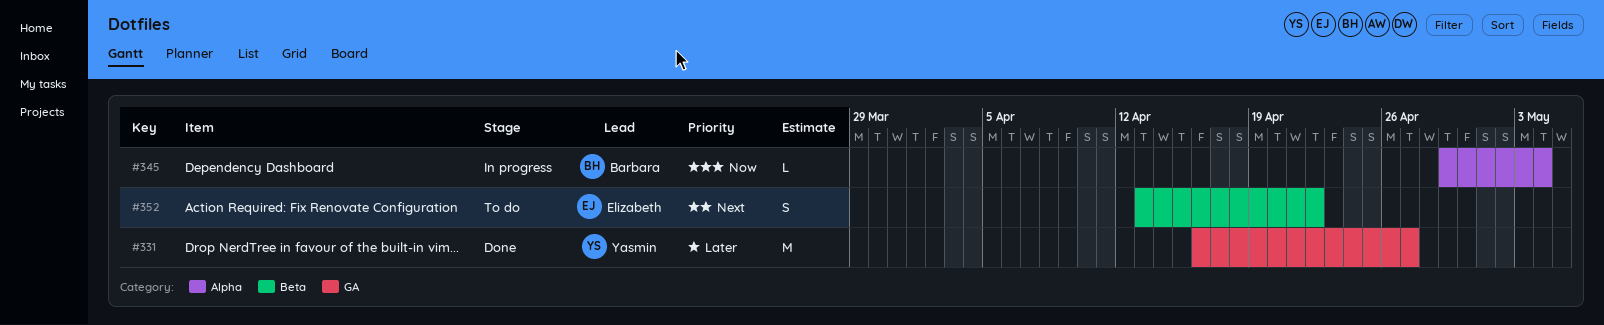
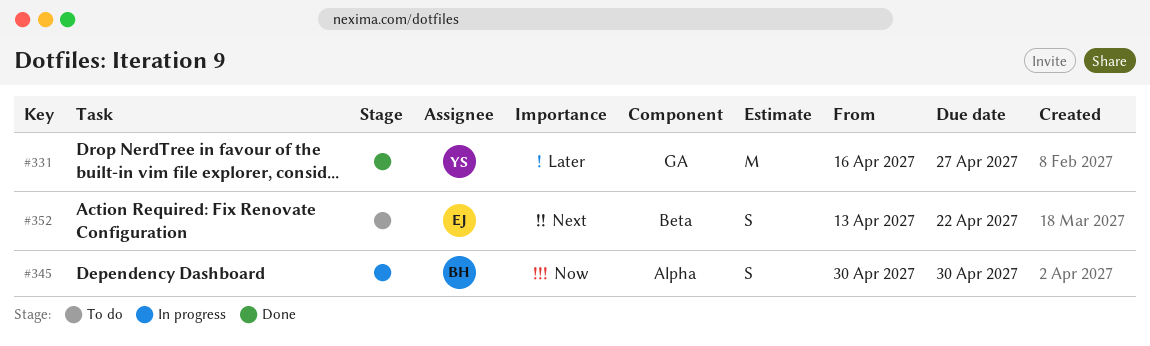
#345, estimate: L -> S
#345, start: Apr 29 -> Apr 30
#345, due: May 4 -> Apr 30

